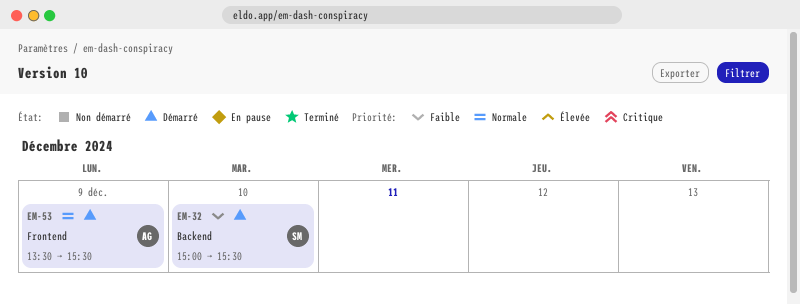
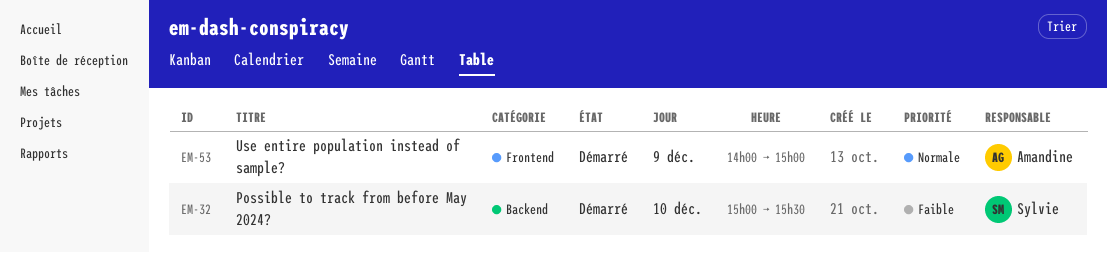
EM-53, begins: 13:30 -> 14:00
EM-53, ends: 15:30 -> 15:00

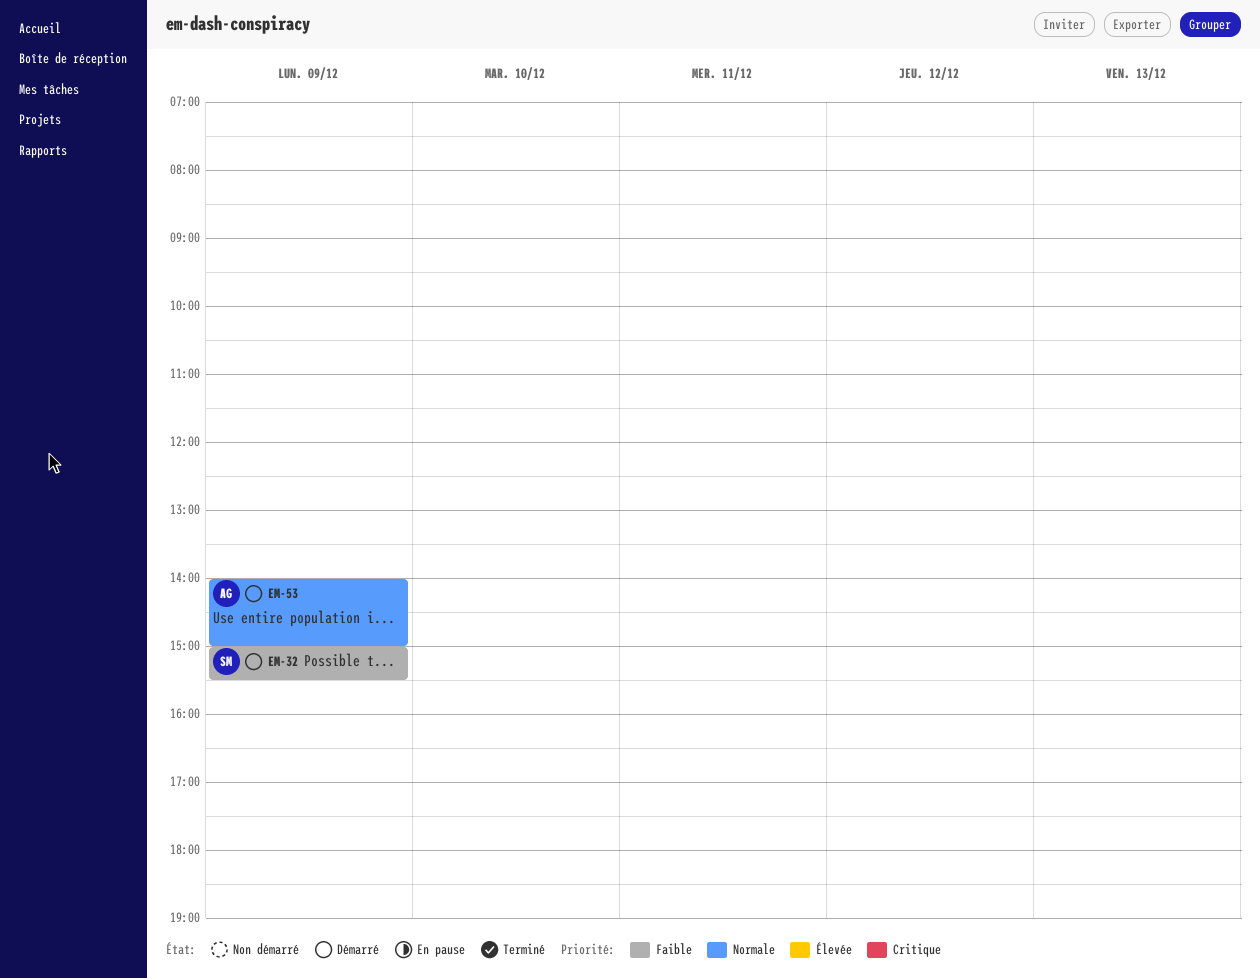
EM-32, day: Dec 10 -> Dec 9

